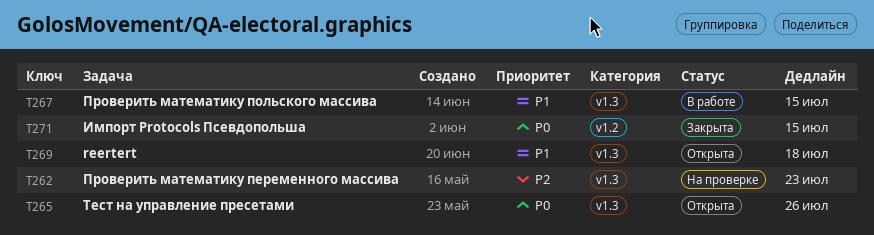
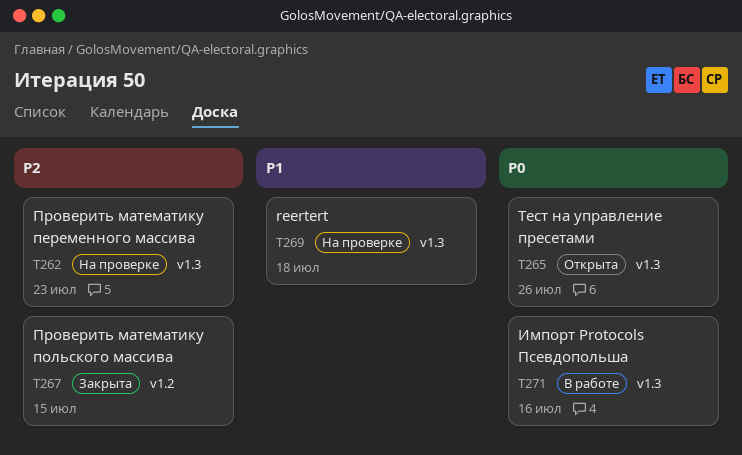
T267, status: В работе -> Закрыта
T267, priority: P1 -> P2
T267, label: v1.3 -> v1.2
T269, status: Открыта -> На проверке
T271, status: Закрыта -> В работе
T271, label: v1.2 -> v1.3
T271, due: Jul 15 -> Jul 16

